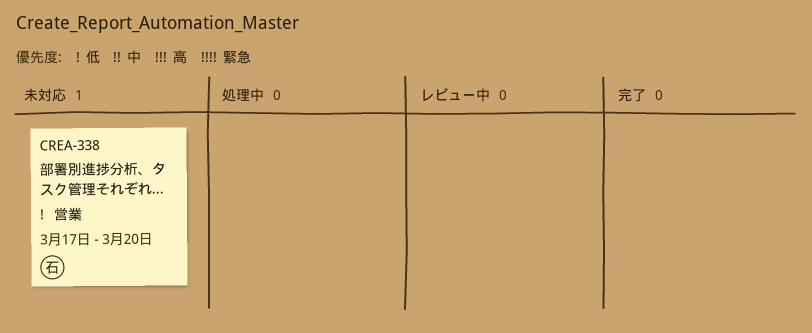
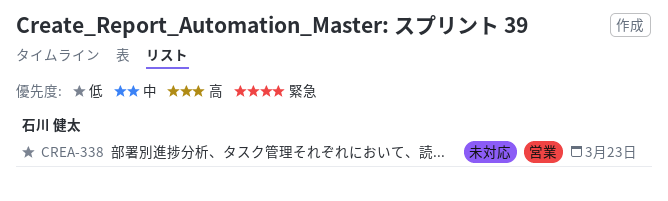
CREA-338, due: Mar 20 -> Mar 23

